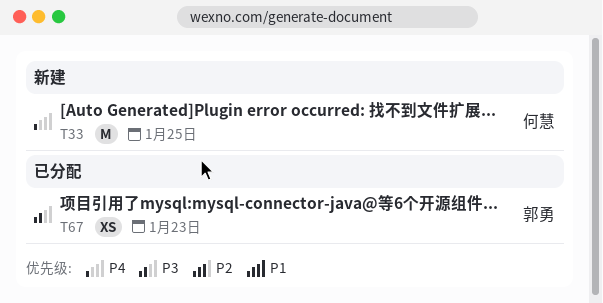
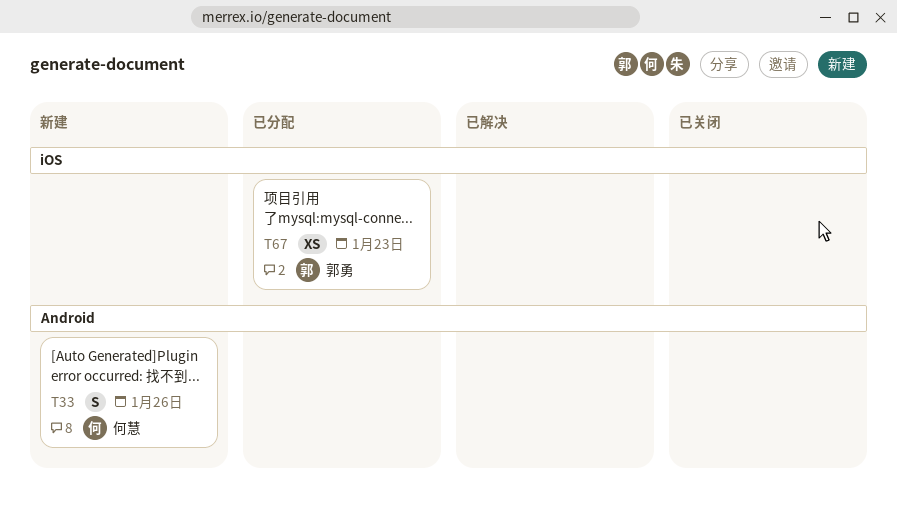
T33, estimate: M -> S
T33, due: Jan 25 -> Jan 26

